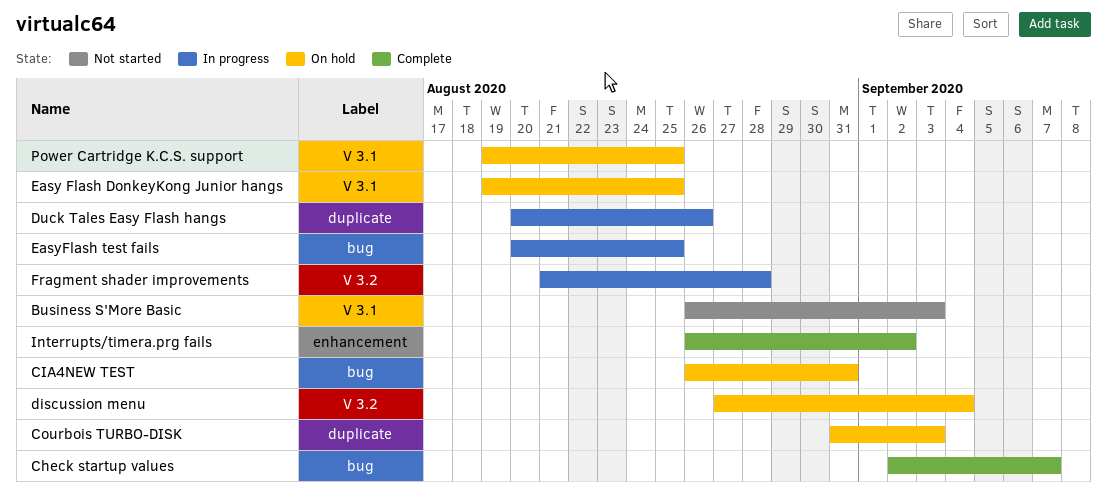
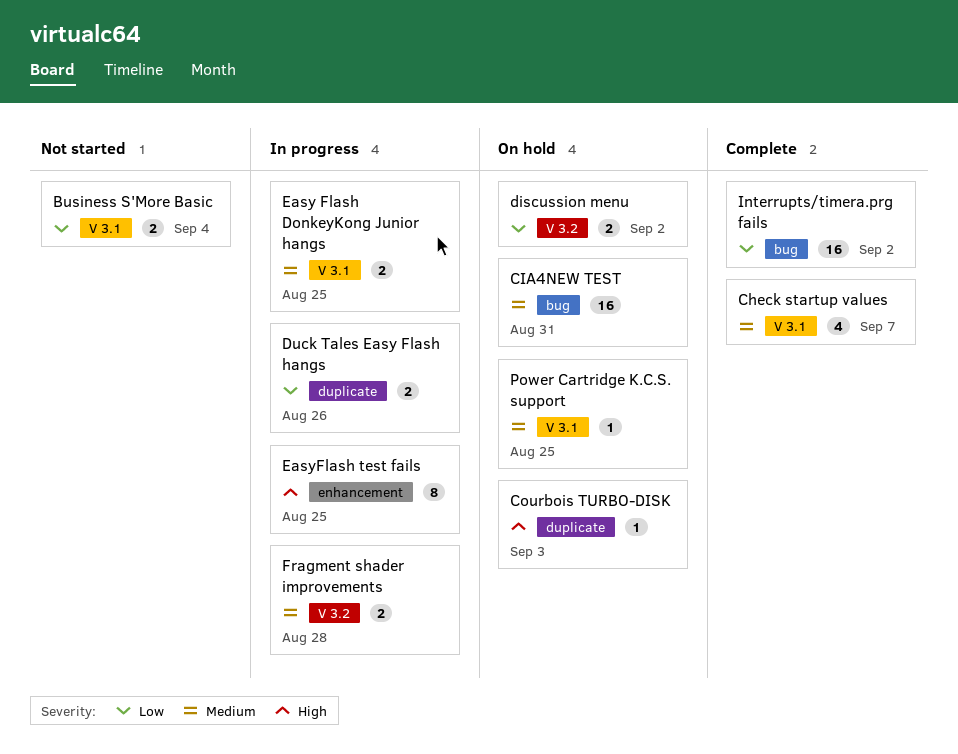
Business S'More Basic, due: Sep 3 -> Sep 4
Check startup values, label: bug -> V 3.1
discussion menu, due: Sep 4 -> Sep 2
Easy Flash DonkeyKong Junior hangs, status: On hold -> In progress
EasyFlash test fails, label: bug -> enhancement
Interrupts/timera.prg fails, label: enhancement -> bug

